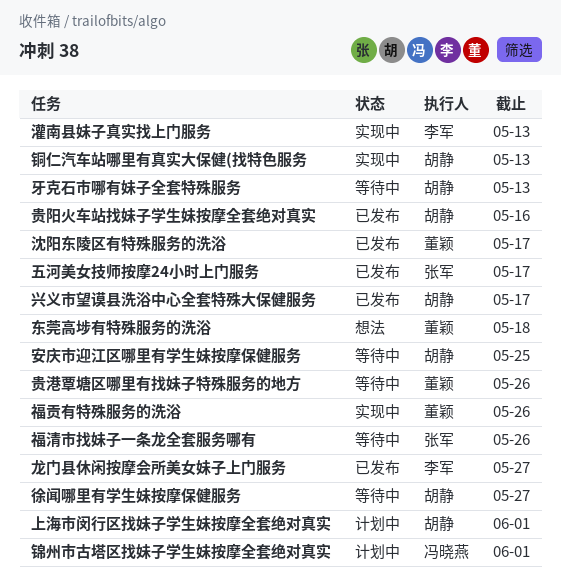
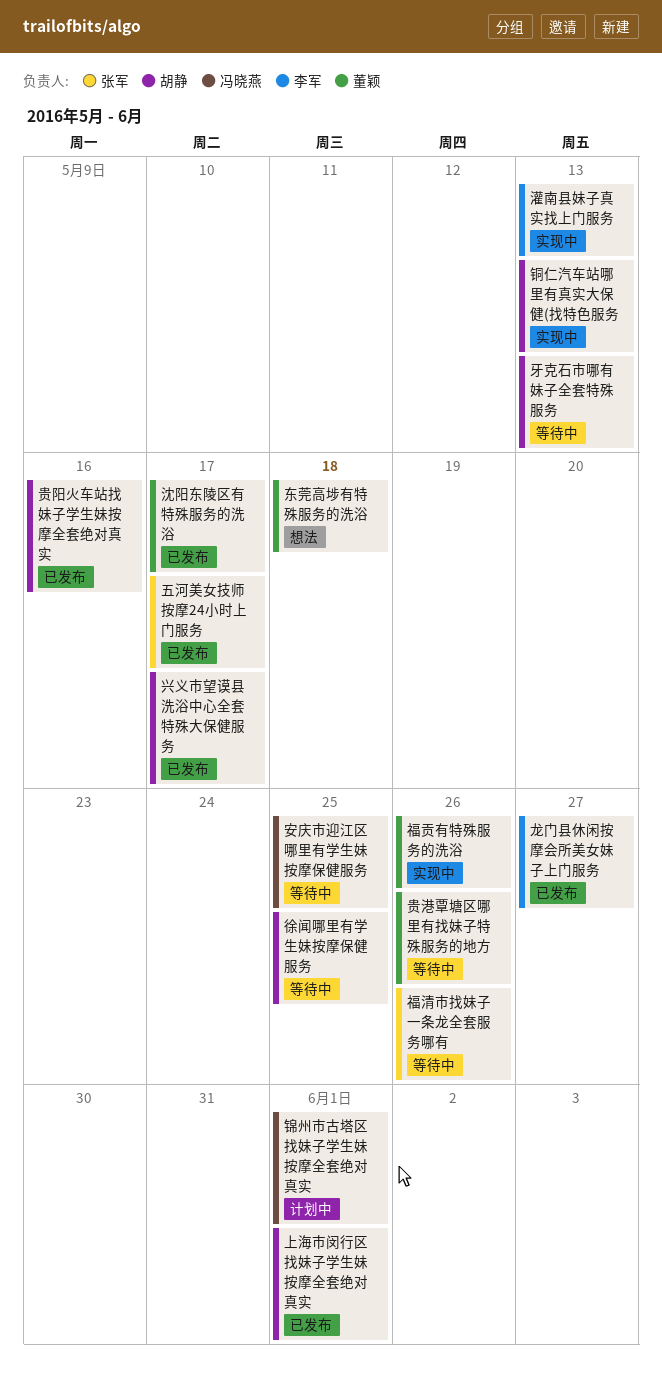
上海市闵行区找妹子学生妹按摩全套绝对真实, status: 计划中 -> 已发布
安庆市迎江区哪里有学生妹按摩保健服务, owner: 胡静 -> 冯晓燕
徐闻哪里有学生妹按摩保健服务, due: May 27 -> May 25

